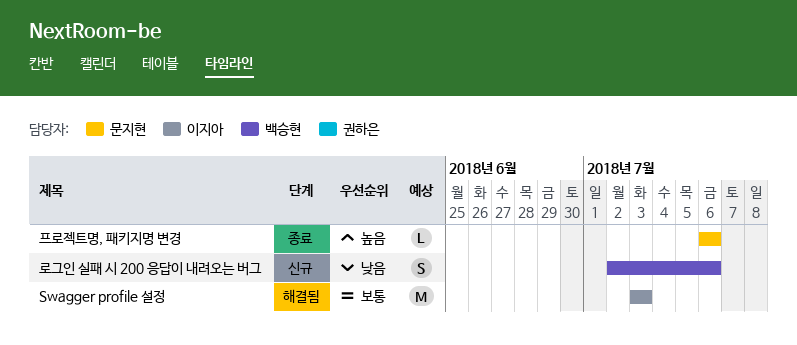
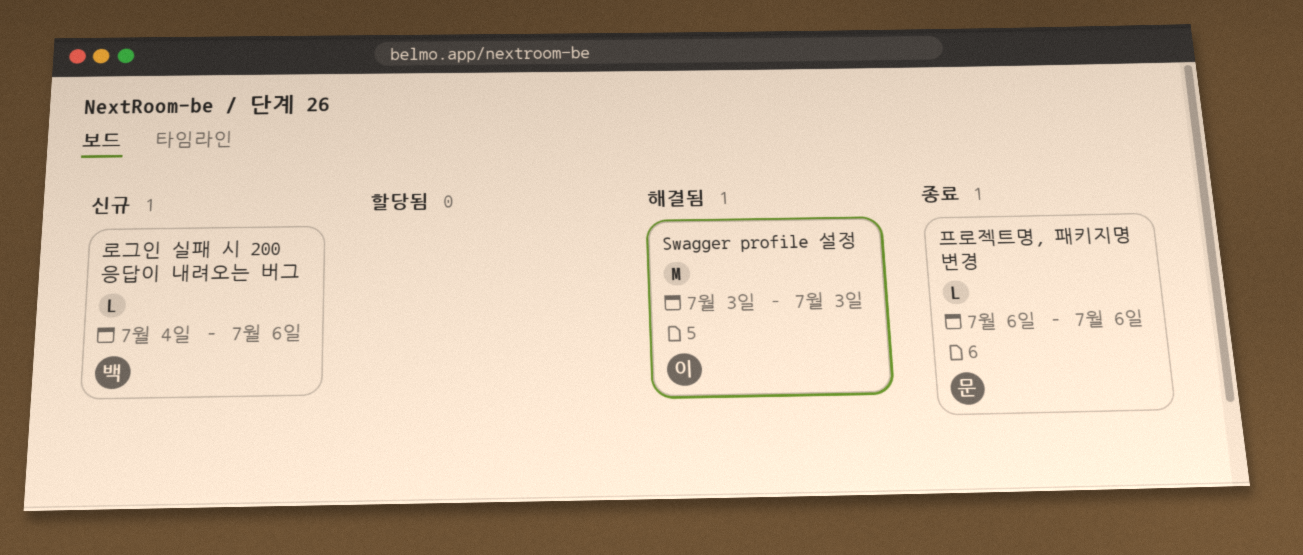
로그인 실패 시 200 응답이 내려오는 버그, estimate: S -> L
로그인 실패 시 200 응답이 내려오는 버그, start: Jul 2 -> Jul 4

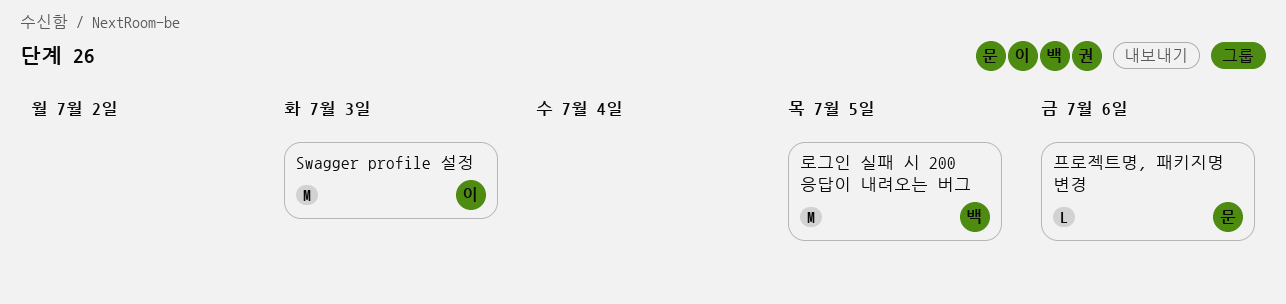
로그인 실패 시 200 응답이 내려오는 버그, estimate: L -> M
로그인 실패 시 200 응답이 내려오는 버그, due: Jul 6 -> Jul 5

